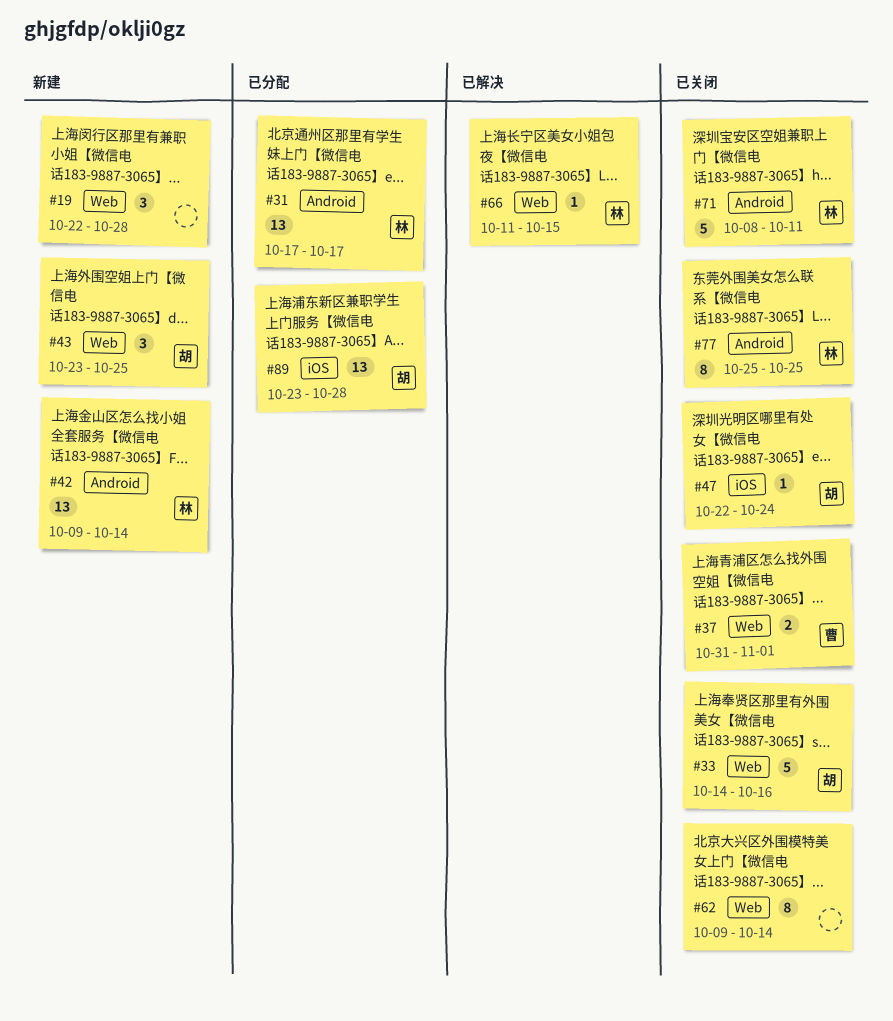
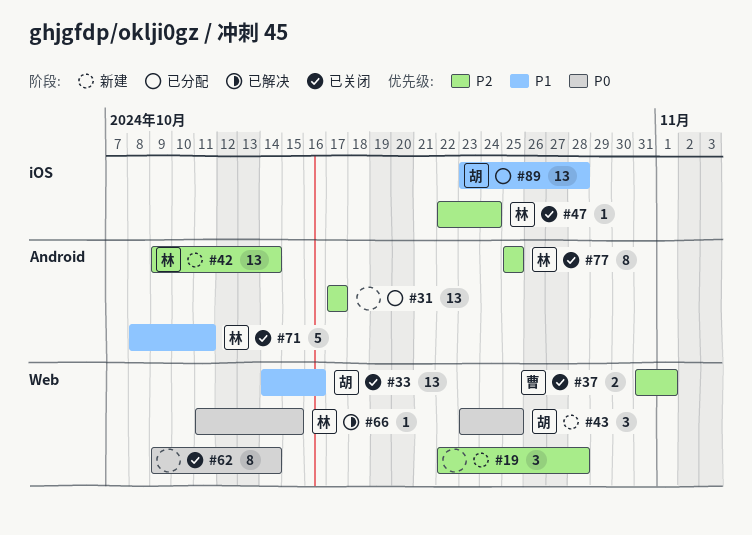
#31, owner: 林 -> none
#33, estimate: 5 -> 13
#47, owner: 胡 -> 林

